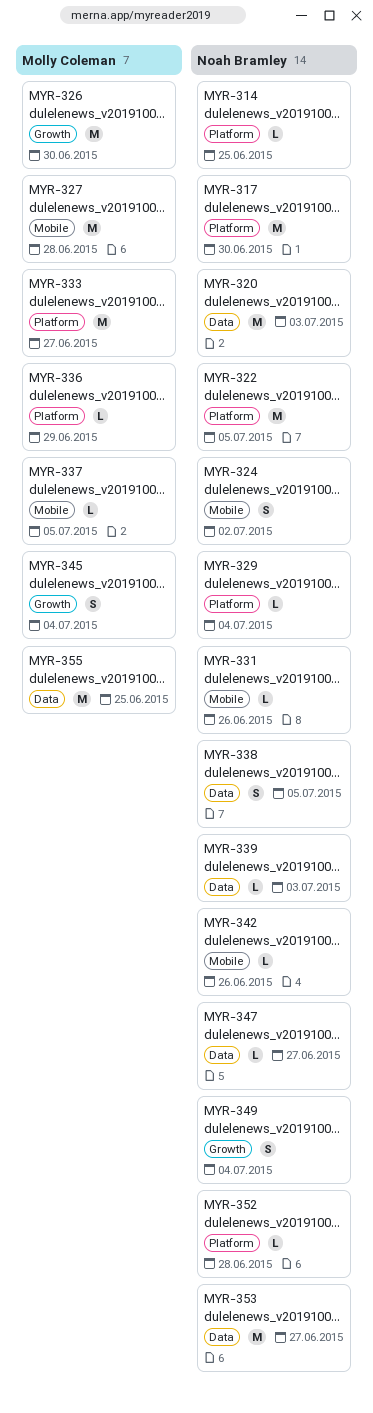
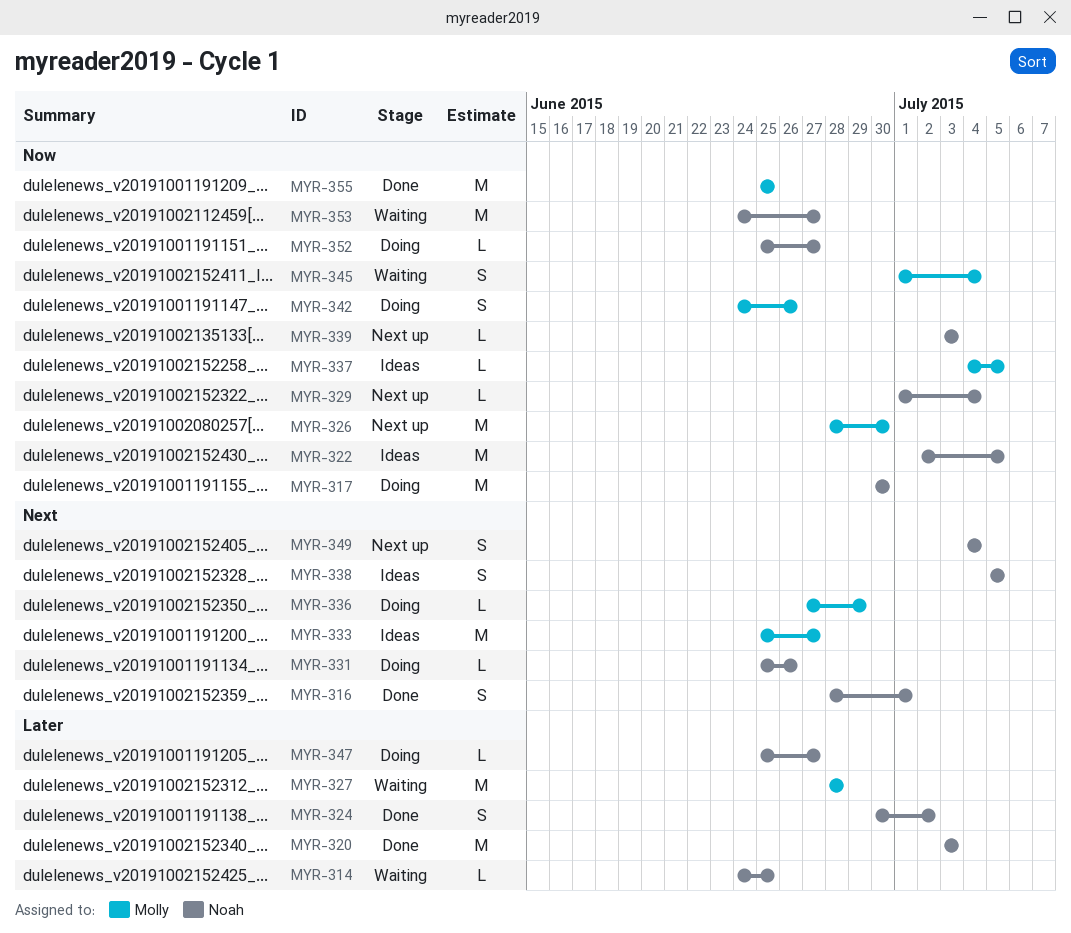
MYR-316: none -> present
MYR-342, owner: Noah Bramley -> Molly Coleman
MYR-342, estimate: L -> S
MYR-352, due: Jun 28 -> Jun 27

